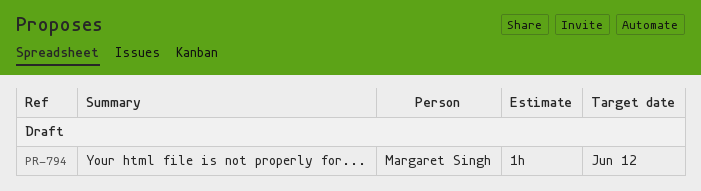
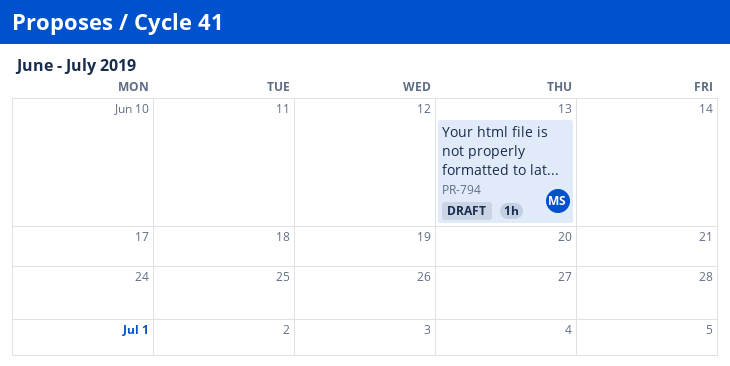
PR-794, due: Jun 12 -> Jun 13

